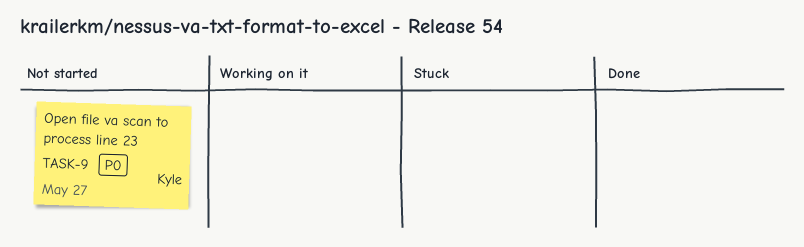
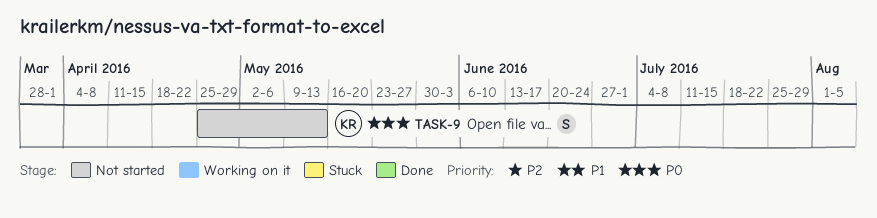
TASK-9, due: May 27 -> May 13

